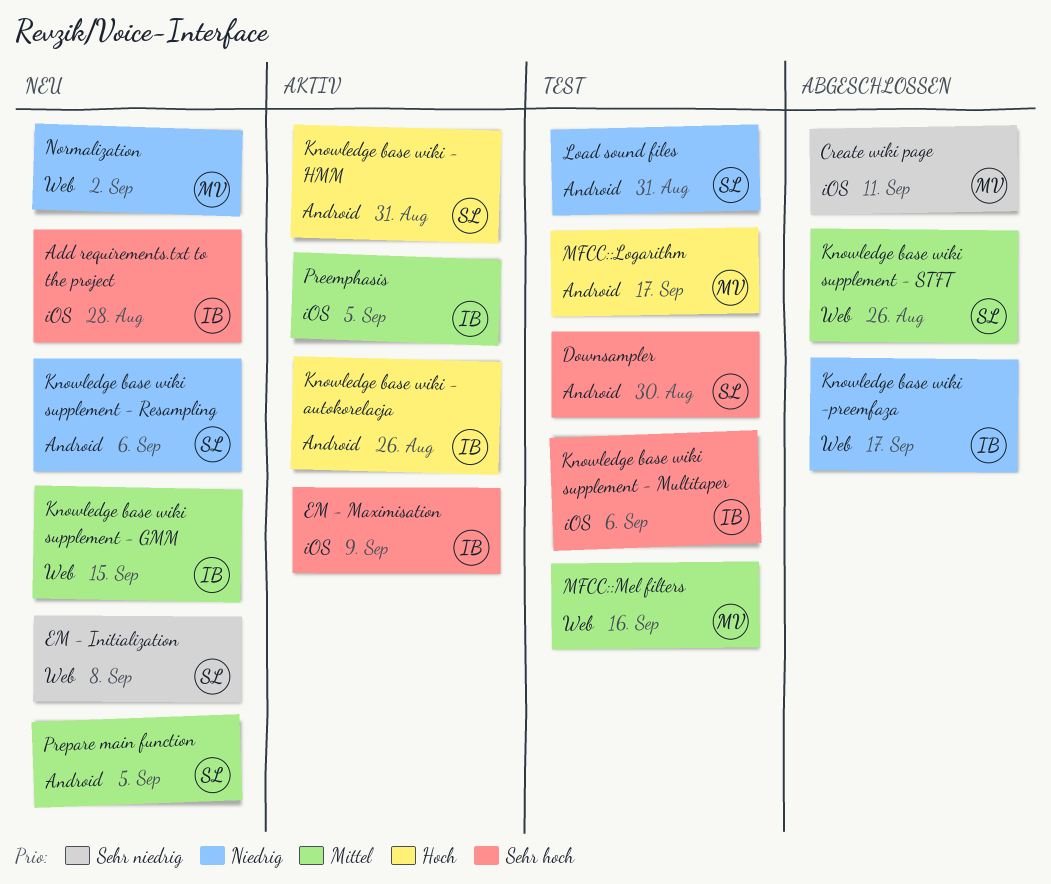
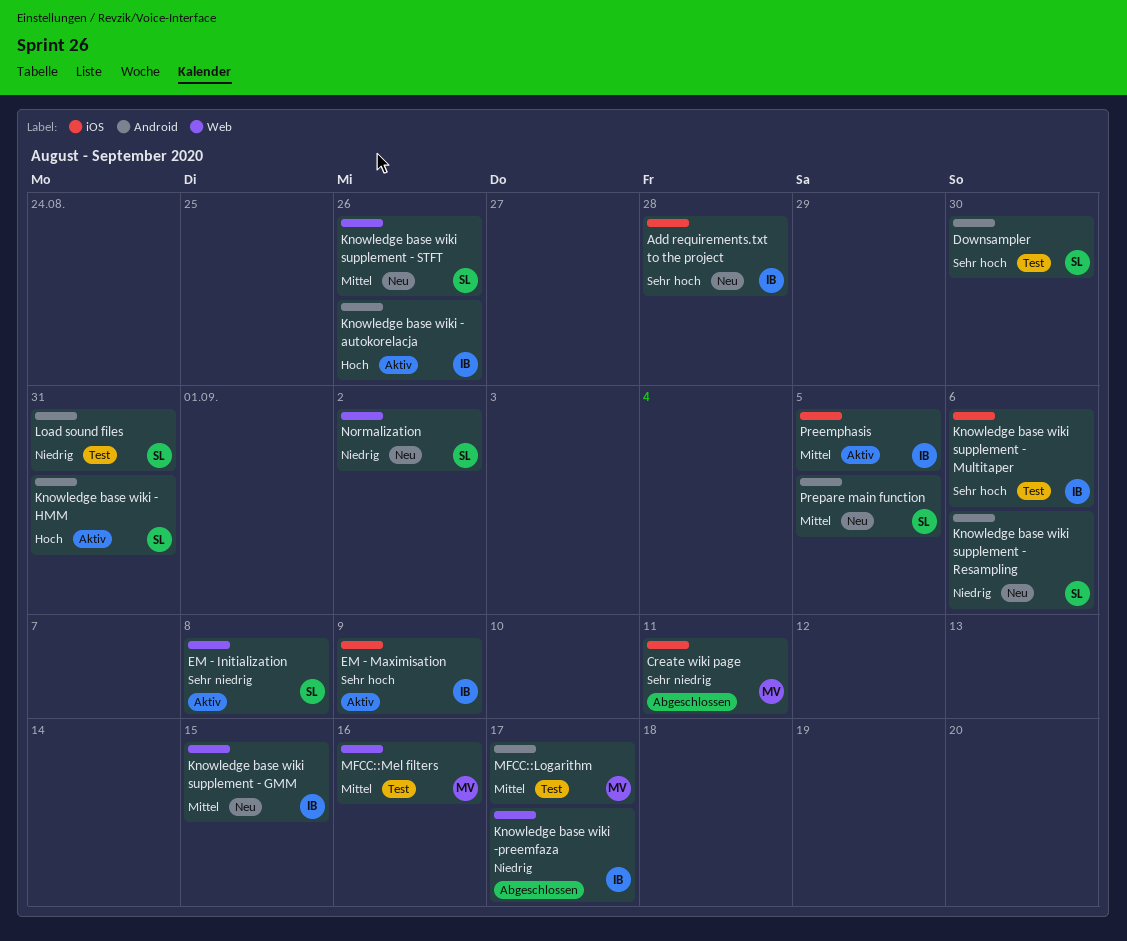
EM - Initialization, status: Neu -> Aktiv
Knowledge base wiki supplement - STFT, status: Abgeschlossen -> Neu
MFCC::Logarithm, priority: Hoch -> Mittel
Normalization, owner: MV -> SL

